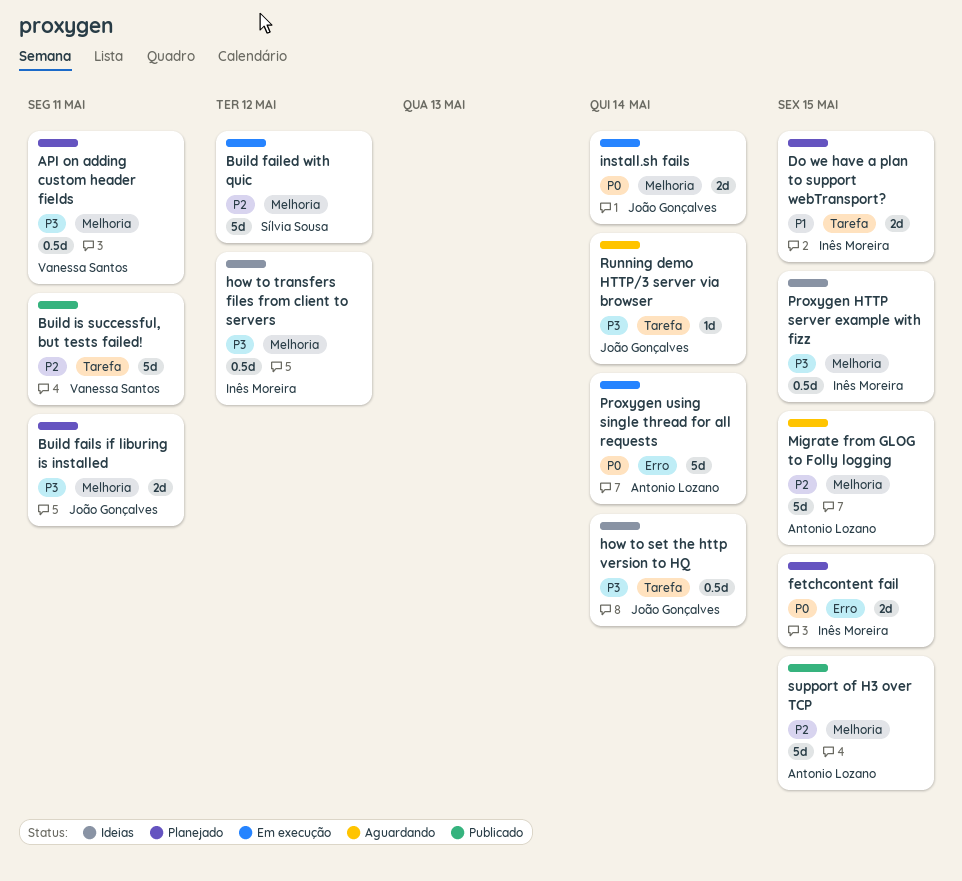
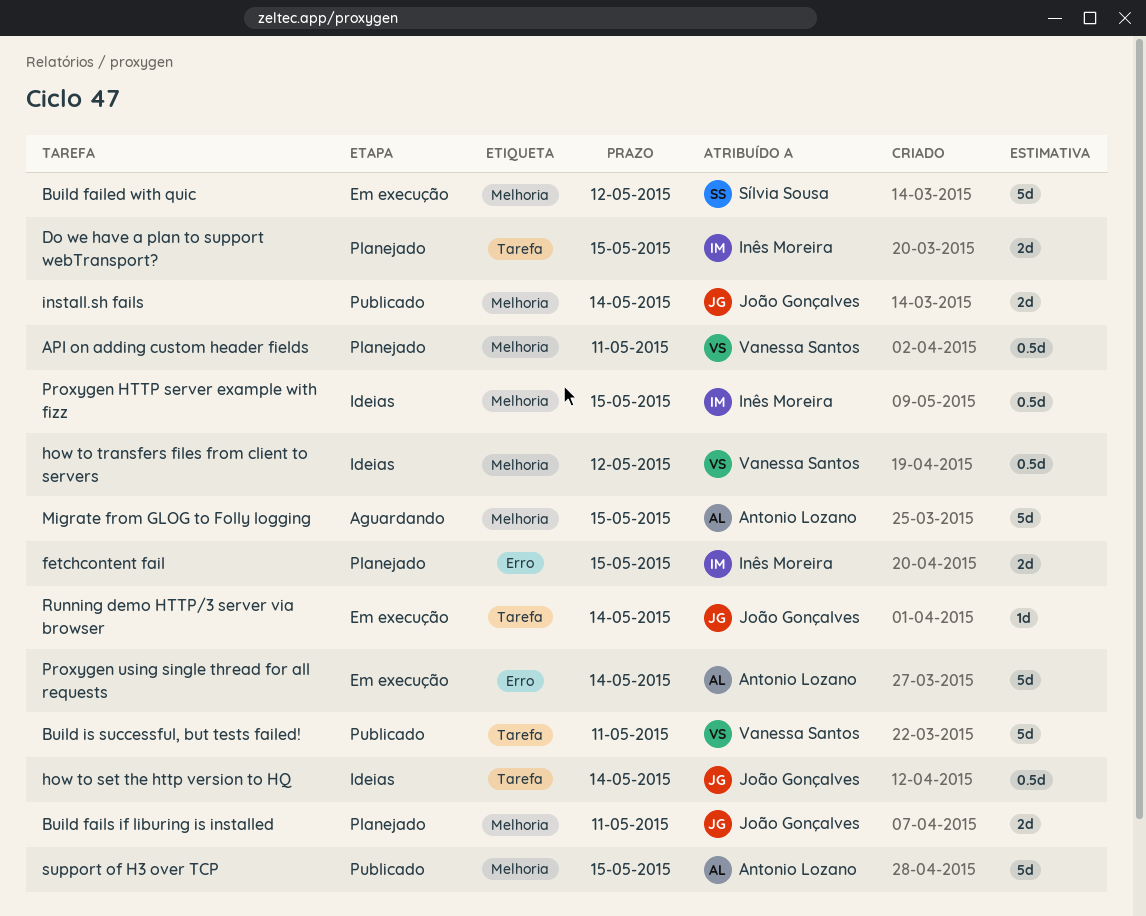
how to transfers files from client to servers, owner: Inês Moreira -> Vanessa Santos
install.sh fails, status: Em execução -> Publicado
Running demo HTTP/3 server via browser, status: Aguardando -> Em execução

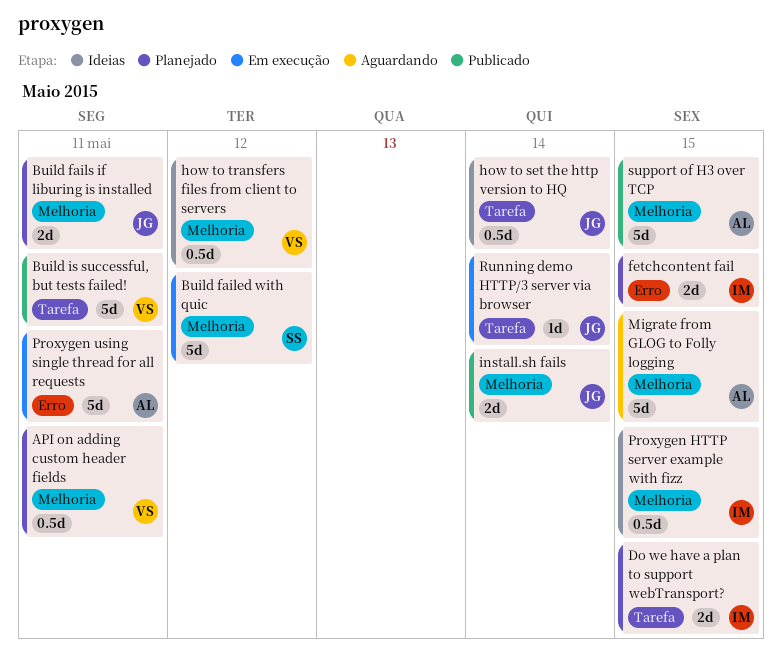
Proxygen using single thread for all requests, due: May 14 -> May 11

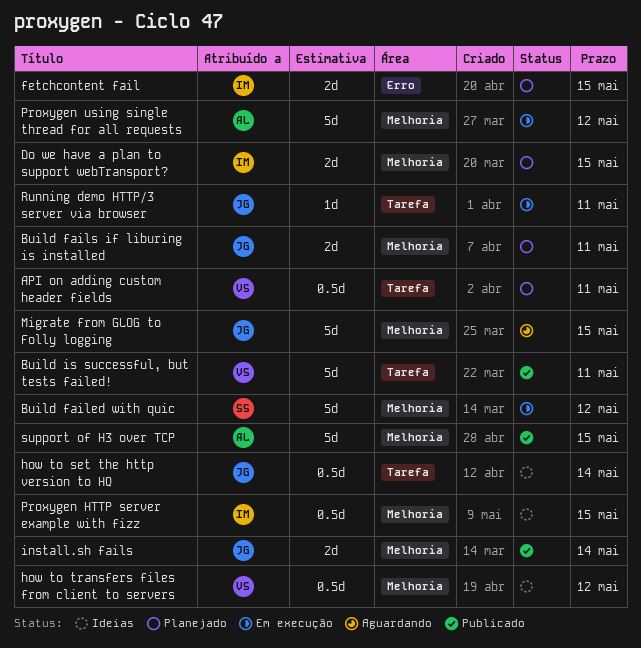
API on adding custom header fields, label: Melhoria -> Tarefa
Do we have a plan to support webTransport?, label: Tarefa -> Melhoria
Migrate from GLOG to Folly logging, owner: AL -> JG
Proxygen using single thread for all requests, label: Erro -> Melhoria
Proxygen using single thread for all requests, due: May 11 -> May 12
Running demo HTTP/3 server via browser, due: May 14 -> May 11

